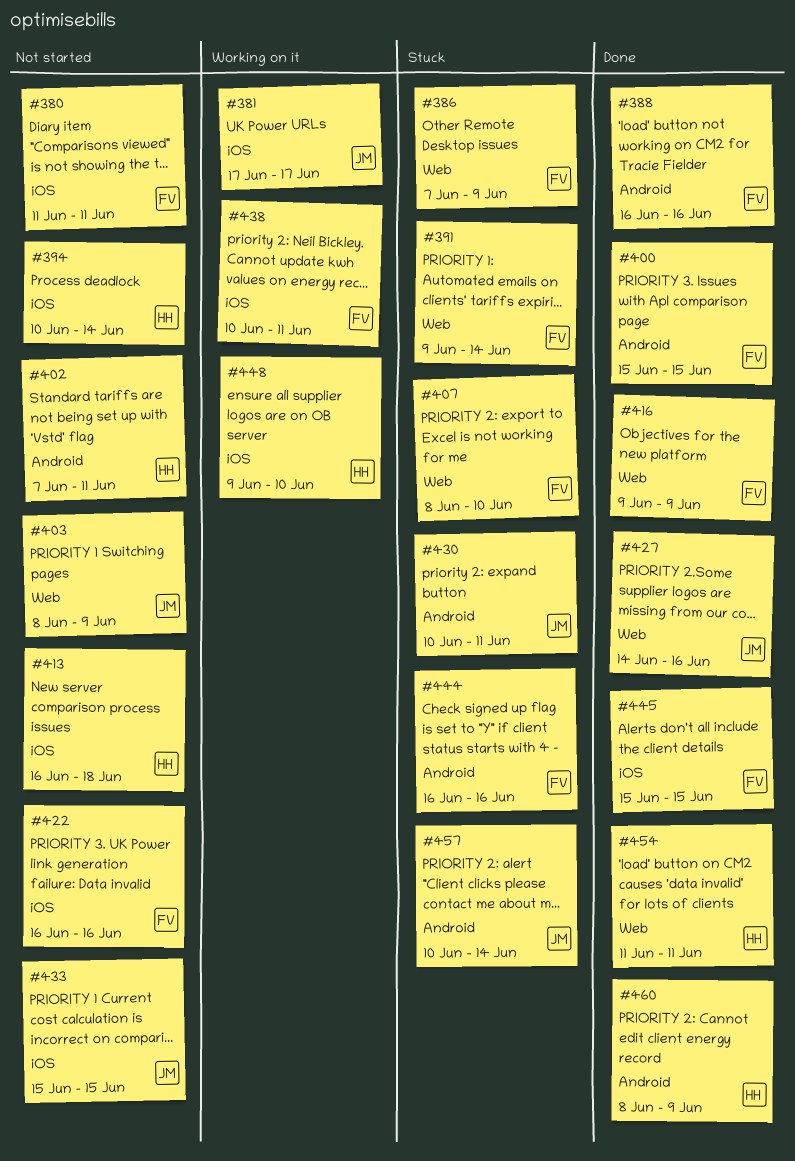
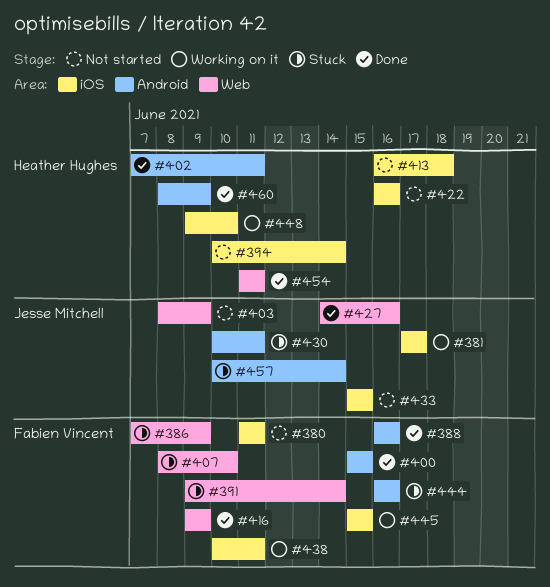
#402, status: Not started -> Done
#422, owner: Fabien Vincent -> Heather Hughes
#445, status: Done -> Working on it

